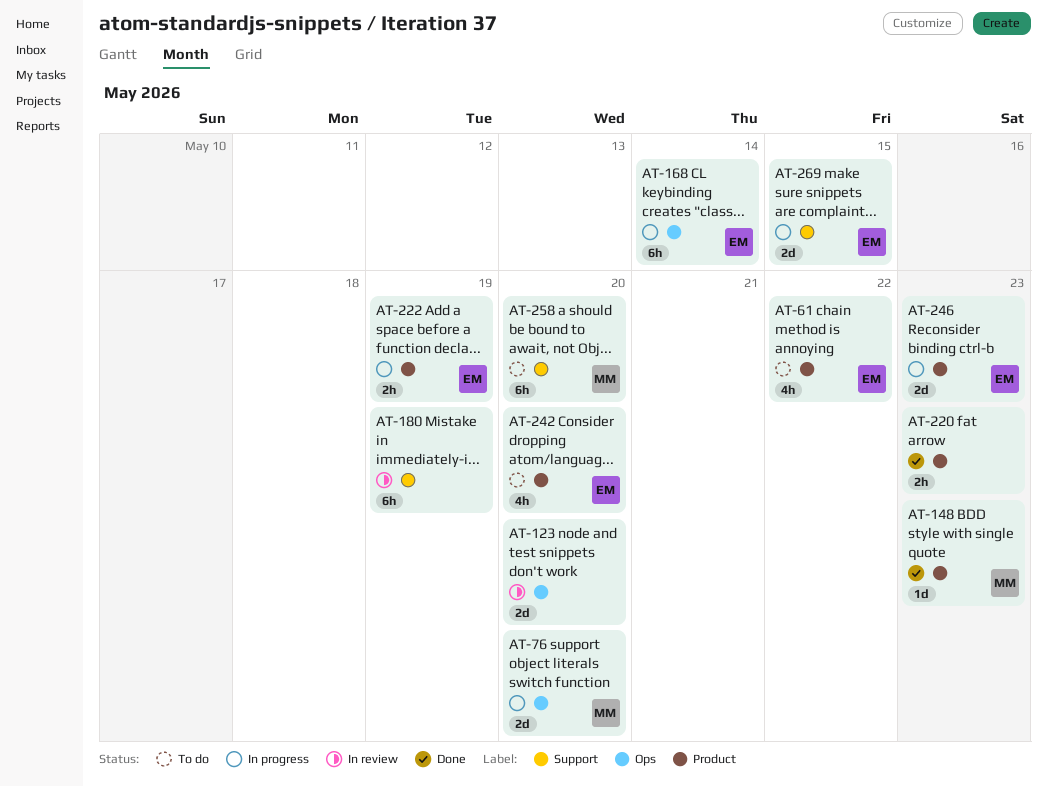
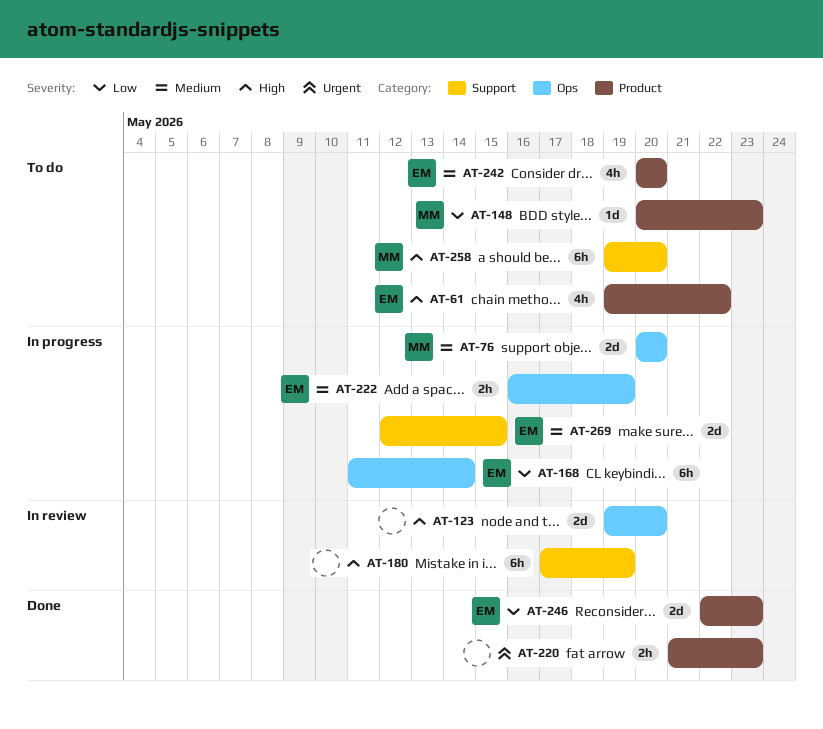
AT-148, status: Done -> To do
AT-222, label: Product -> Ops
AT-246, status: In progress -> Done

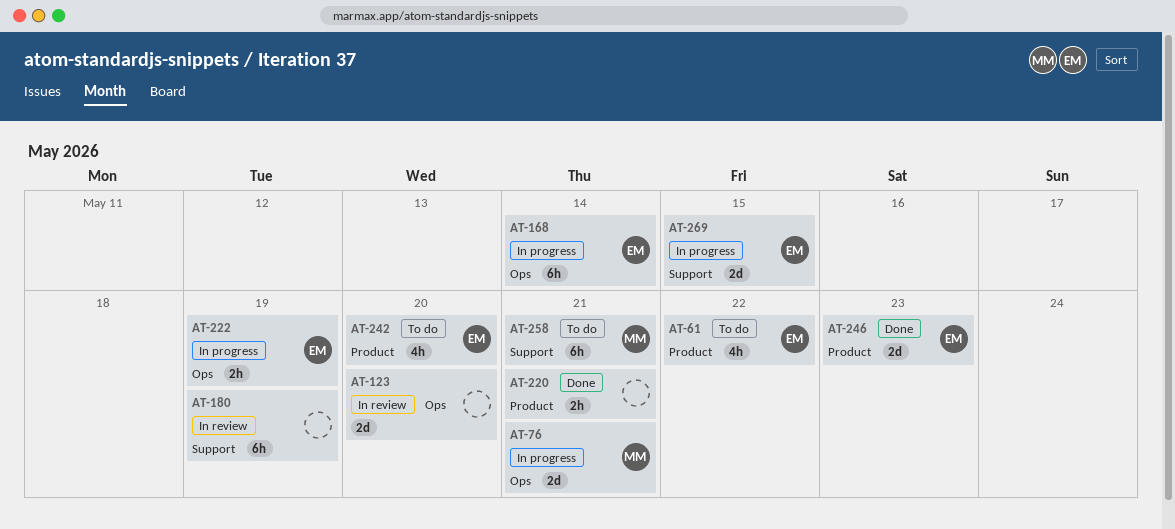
AT-76, due: May 20 -> May 21
AT-148: present -> none
AT-220, due: May 23 -> May 21
AT-258, due: May 20 -> May 21

